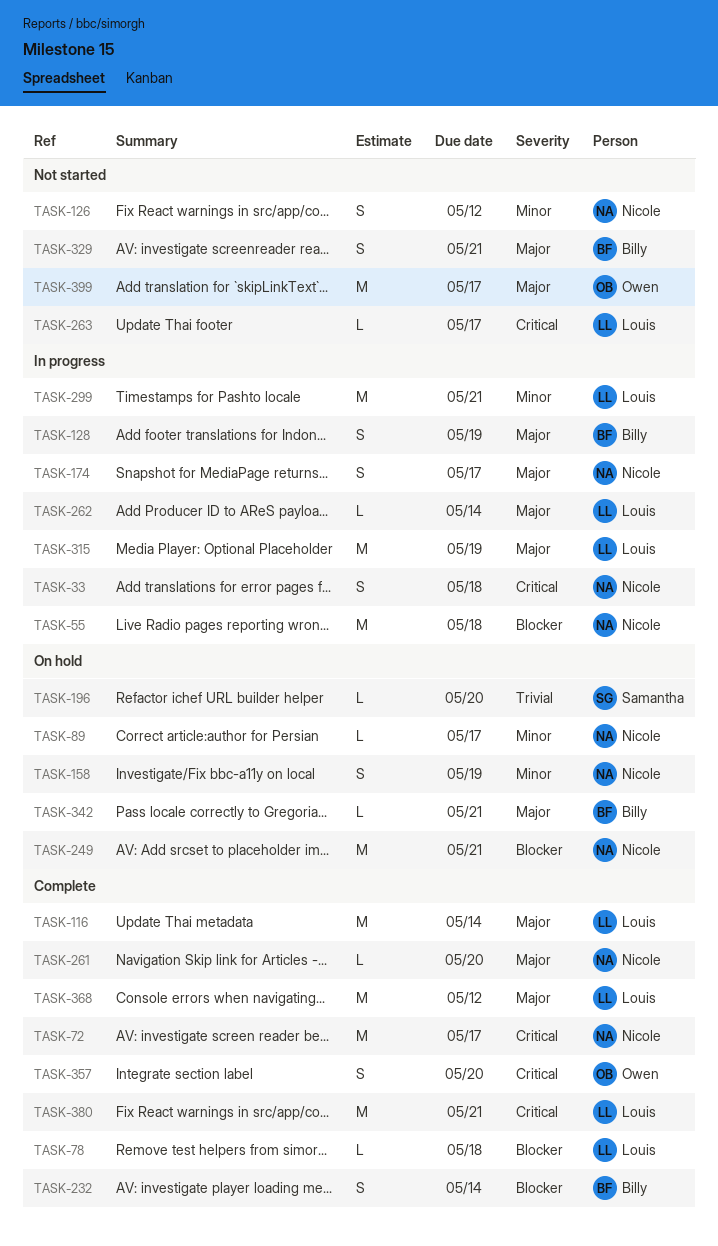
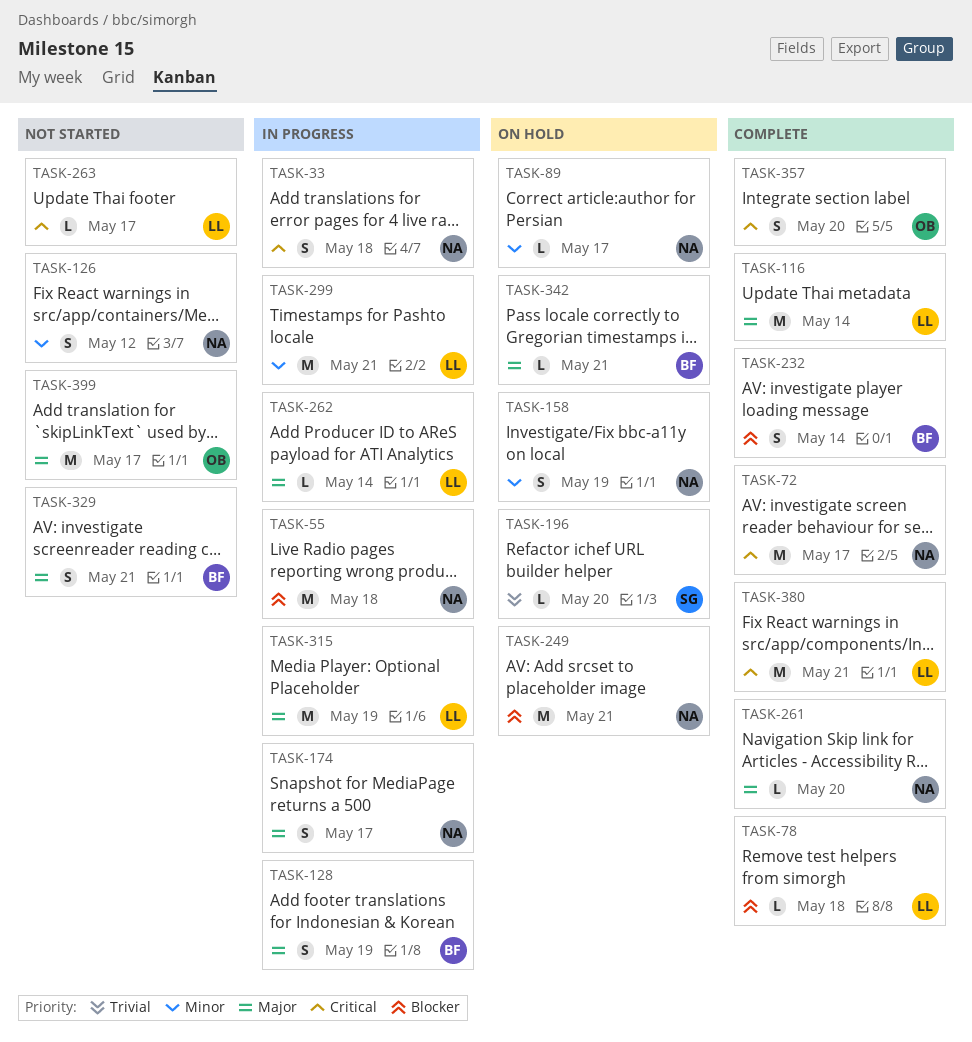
TASK-368: present -> none

